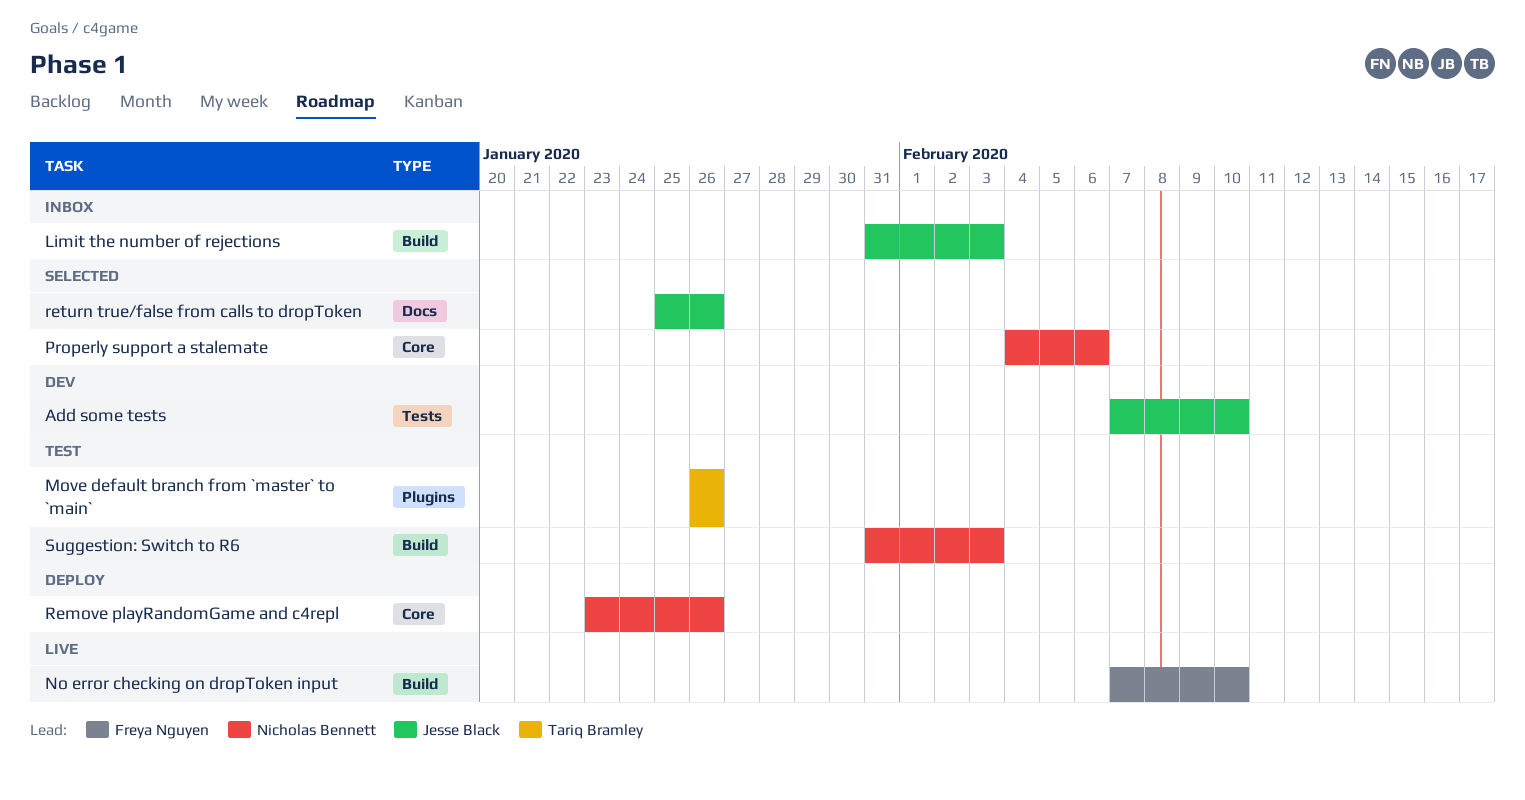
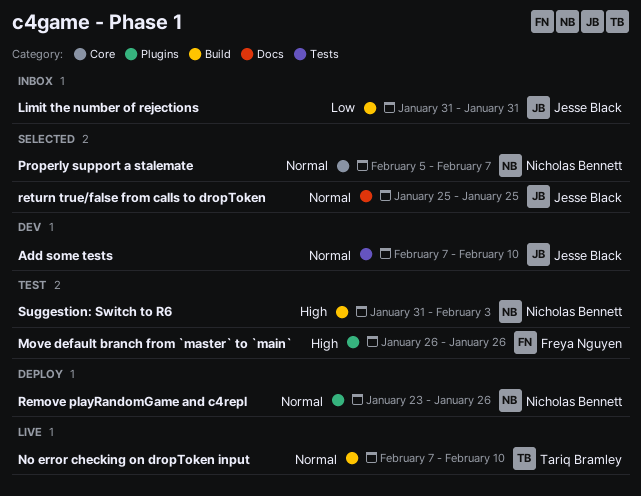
Limit the number of rejections, due: Feb 3 -> Jan 31
Move default branch from `master` to `main`, owner: Tariq Bramley -> Freya Nguyen
No error checking on dropToken input, owner: Freya Nguyen -> Tariq Bramley
Properly support a stalemate, start: Feb 4 -> Feb 5
Properly support a stalemate, due: Feb 6 -> Feb 7
Remove playRandomGame and c4repl, label: Core -> Plugins
return true/false from calls to dropToken, due: Jan 26 -> Jan 25

